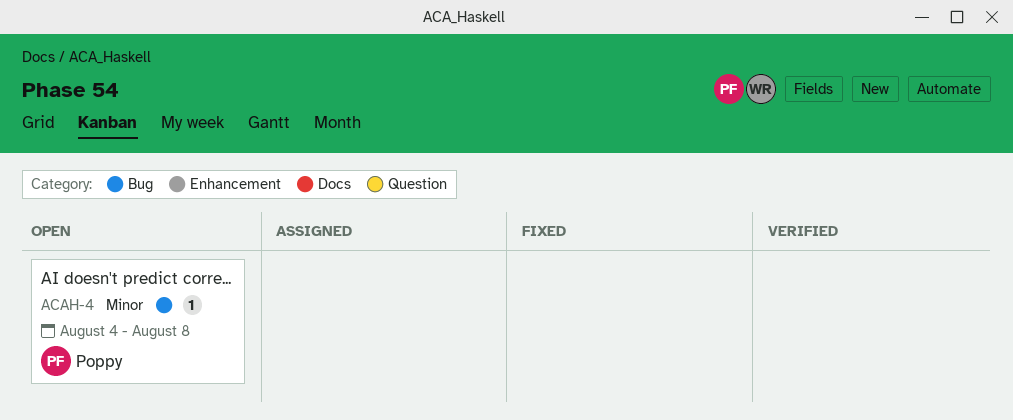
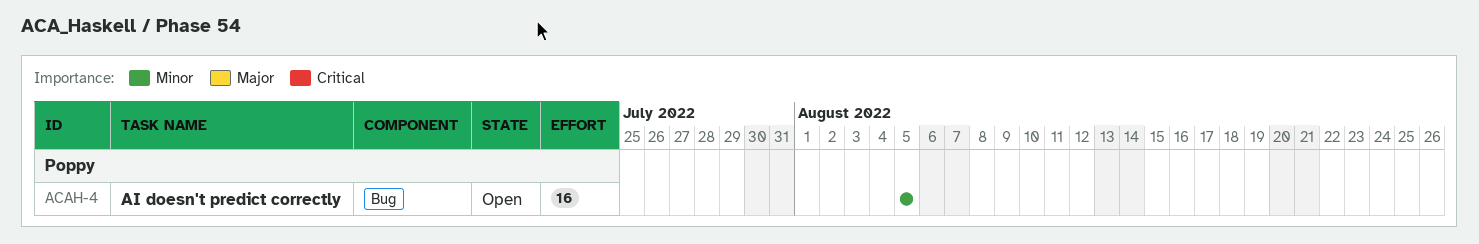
ACAH-4, estimate: 1 -> 16
ACAH-4, start: Aug 4 -> Aug 5
ACAH-4, due: Aug 8 -> Aug 5

